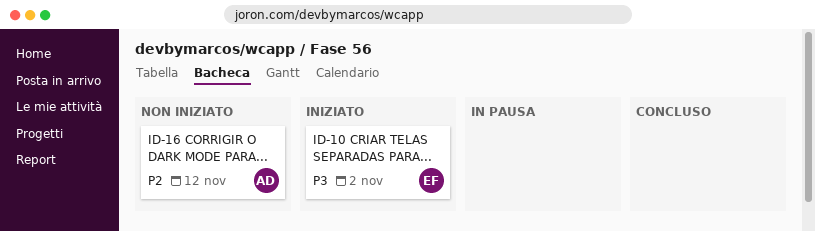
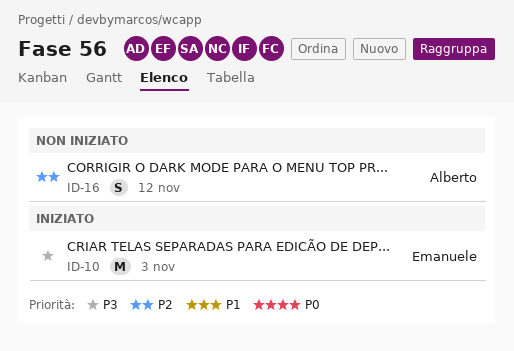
ID-10, due: Nov 2 -> Nov 3

